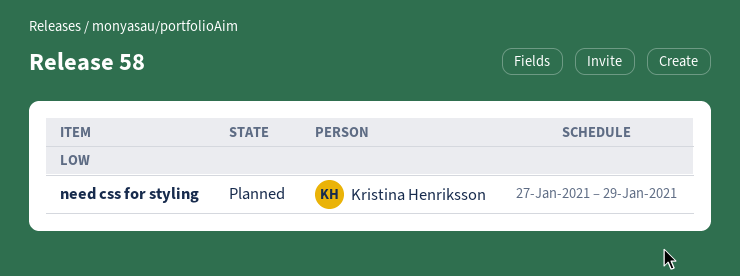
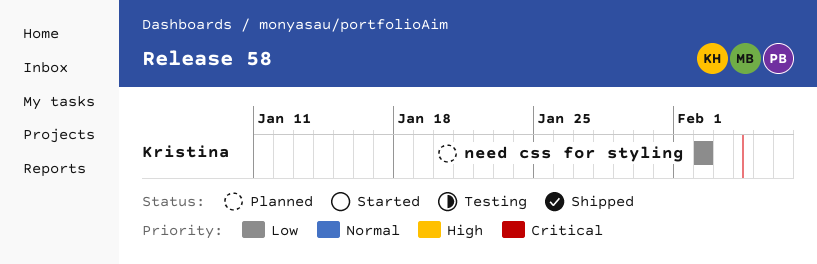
need css for styling, start: Jan 27 -> Feb 2
need css for styling, due: Jan 29 -> Feb 2

